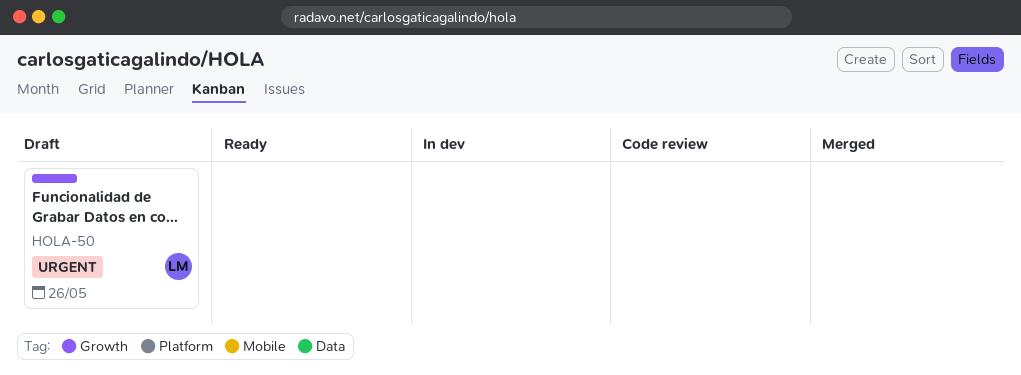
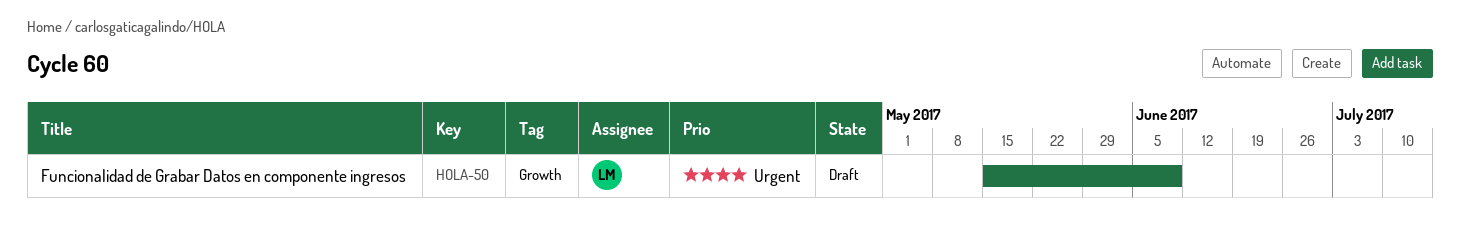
HOLA-50, due: May 26 -> Jun 9

